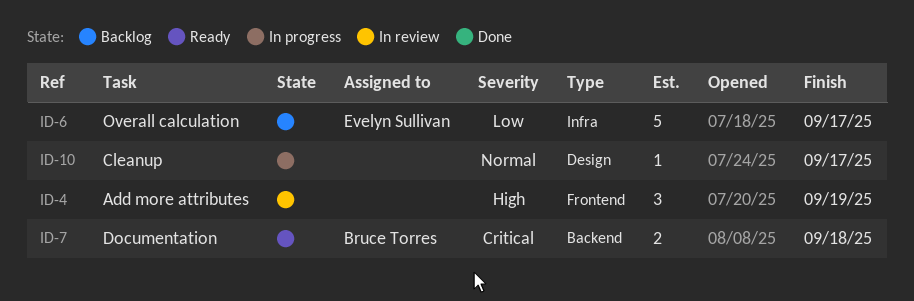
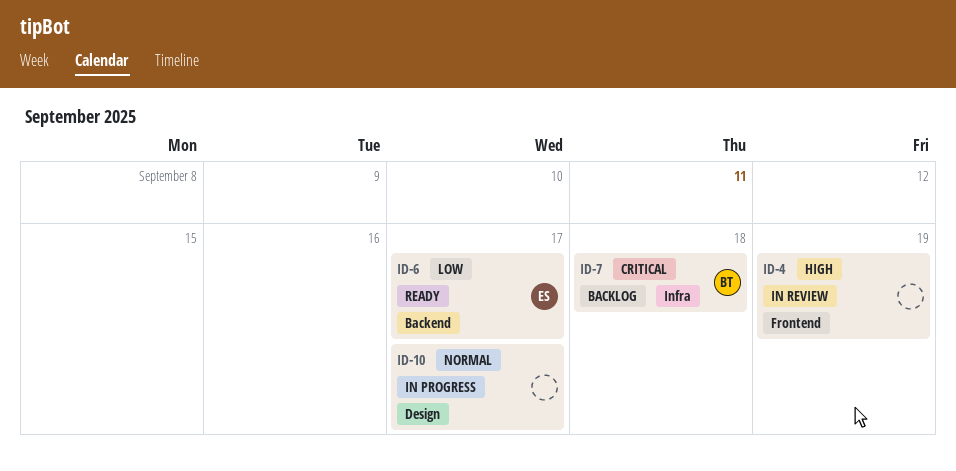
ID-6, status: Backlog -> Ready
ID-6, label: Infra -> Backend
ID-7, status: Ready -> Backlog
ID-7, label: Backend -> Infra

